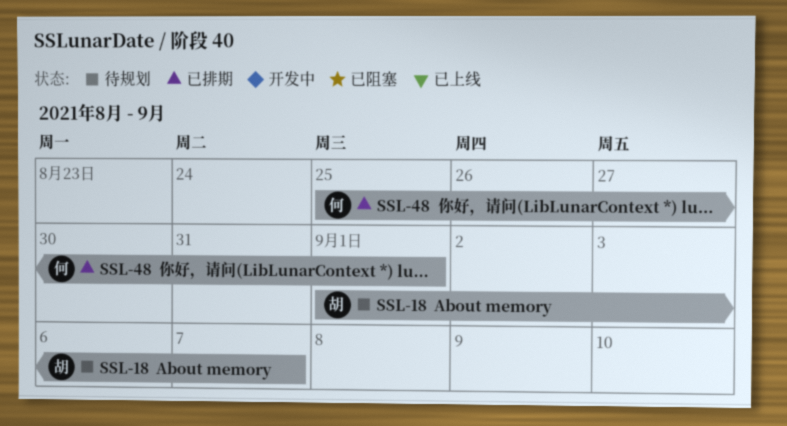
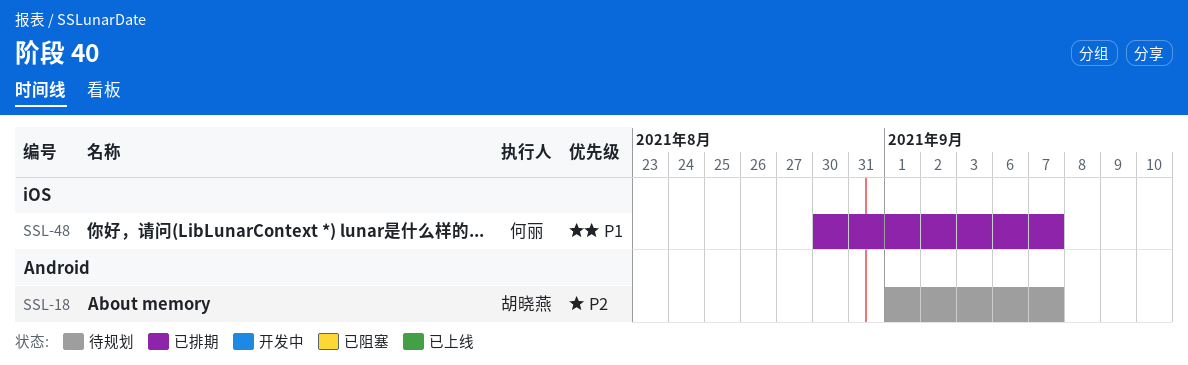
SSL-48, start: Aug 25 -> Aug 30
SSL-48, due: Sep 1 -> Sep 7

